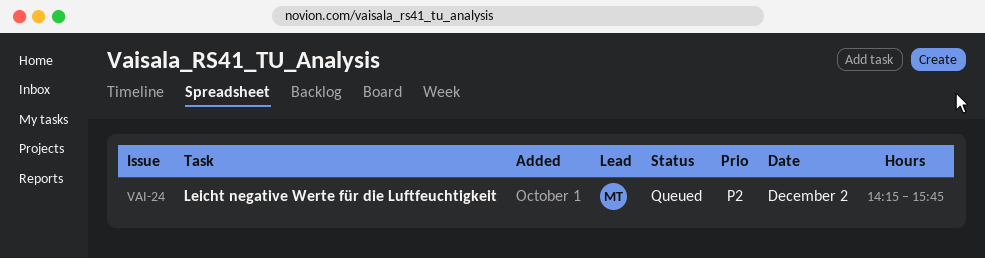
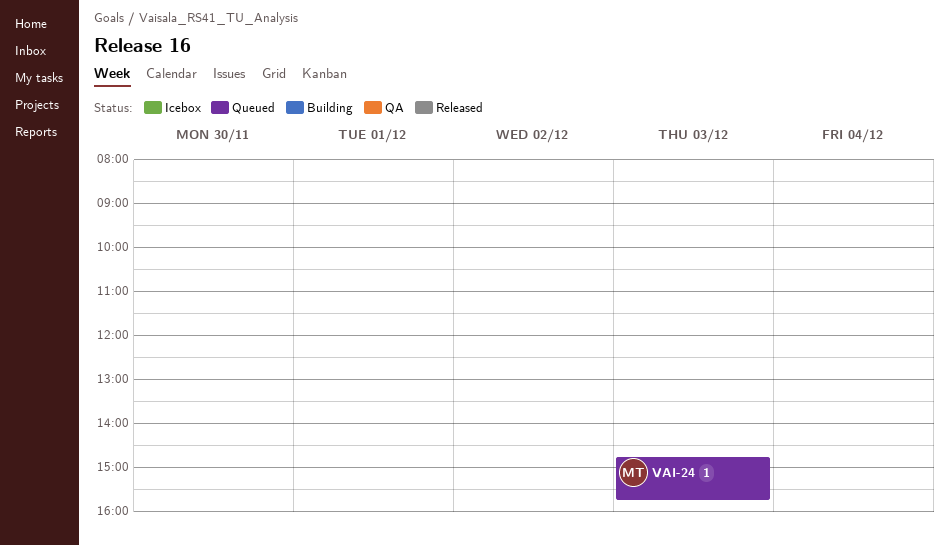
VAI-24, day: Dec 2 -> Dec 3
VAI-24, begins: 14:15 -> 14:45

